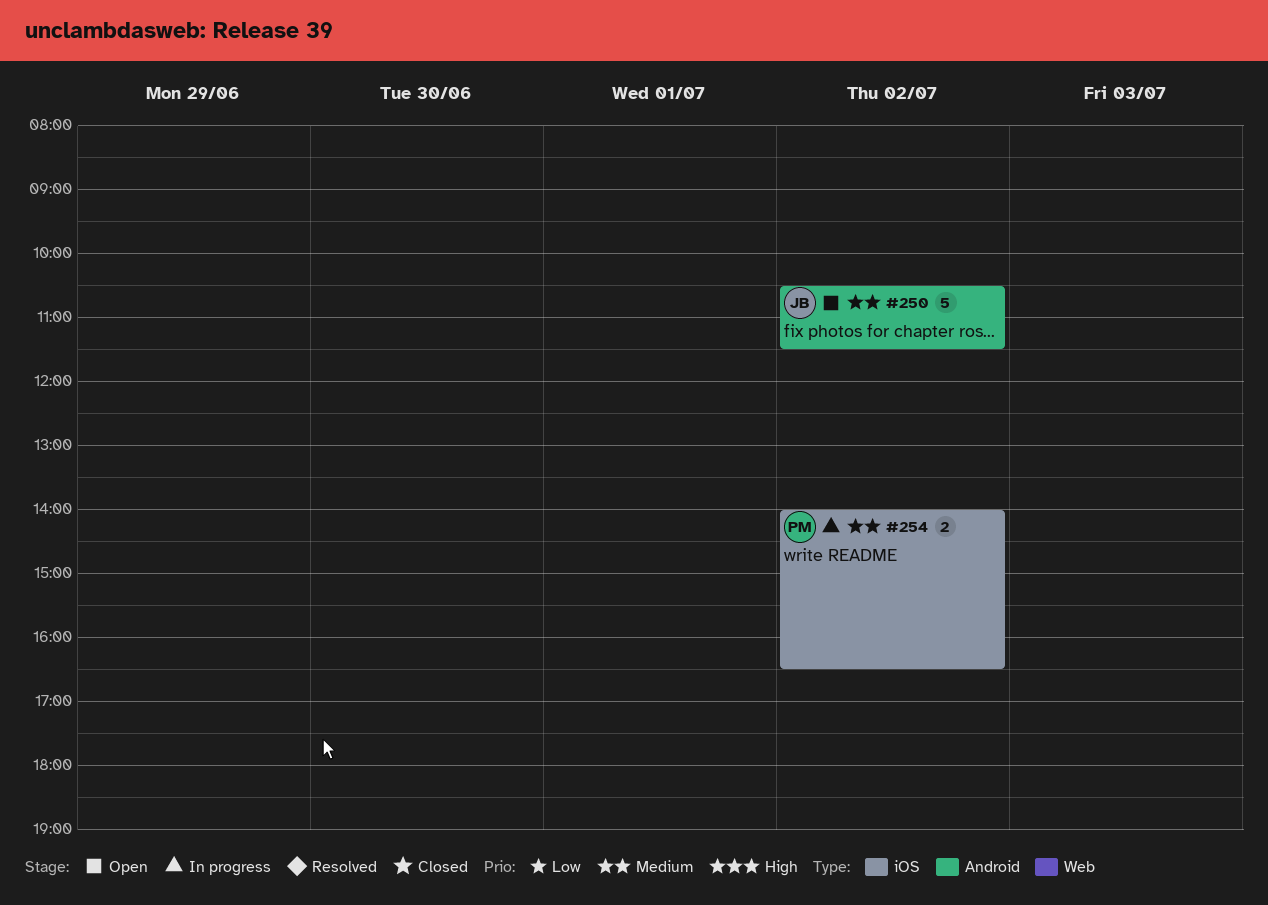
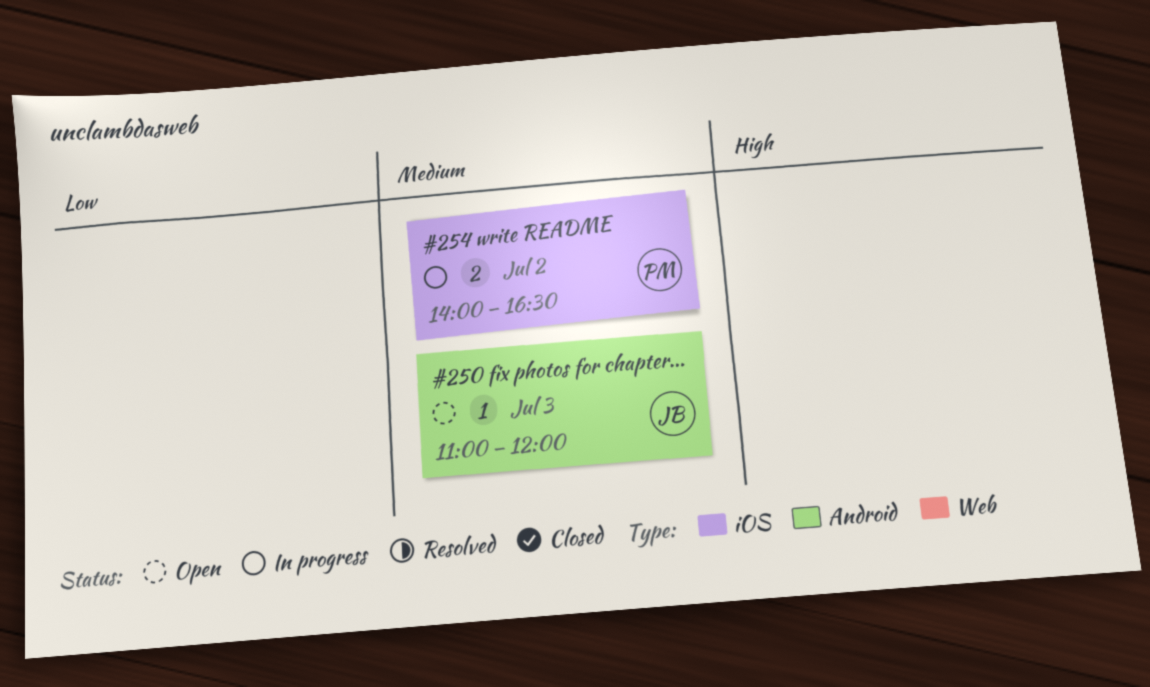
#250, estimate: 5 -> 1
#250, day: Jul 2 -> Jul 3
#250, begins: 10:30 -> 11:00
#250, ends: 11:30 -> 12:00

